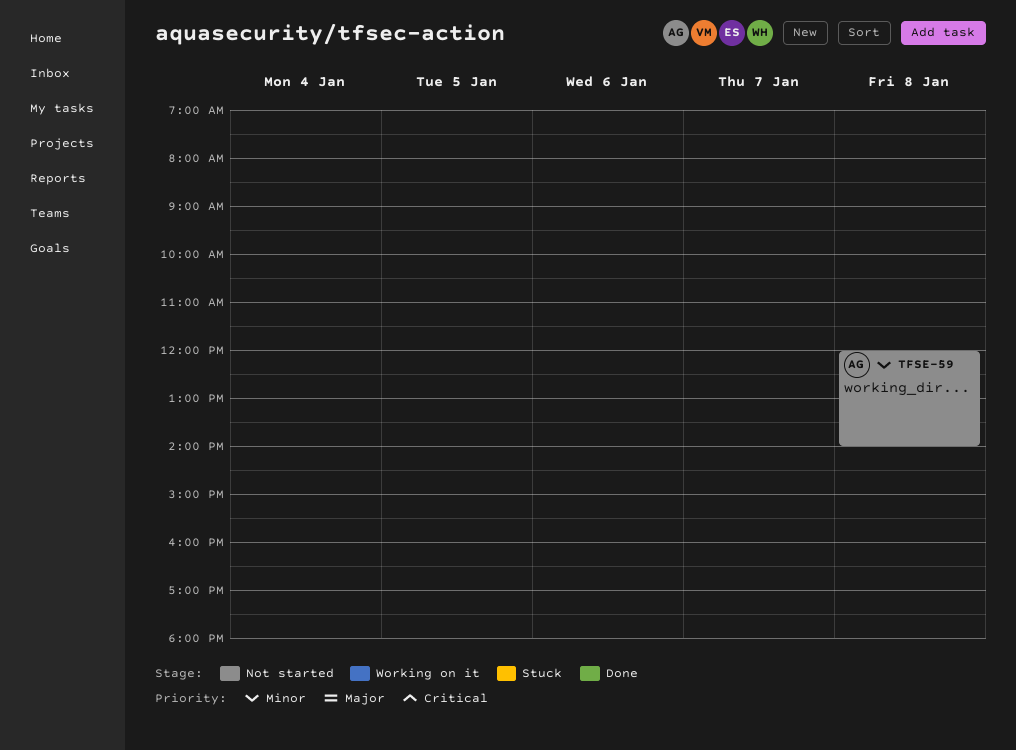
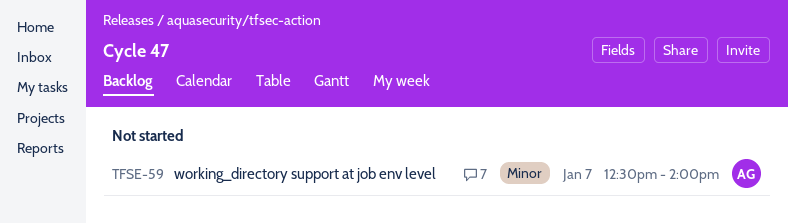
TFSE-59, day: Jan 8 -> Jan 7
TFSE-59, begins: 12:00 -> 12:30

